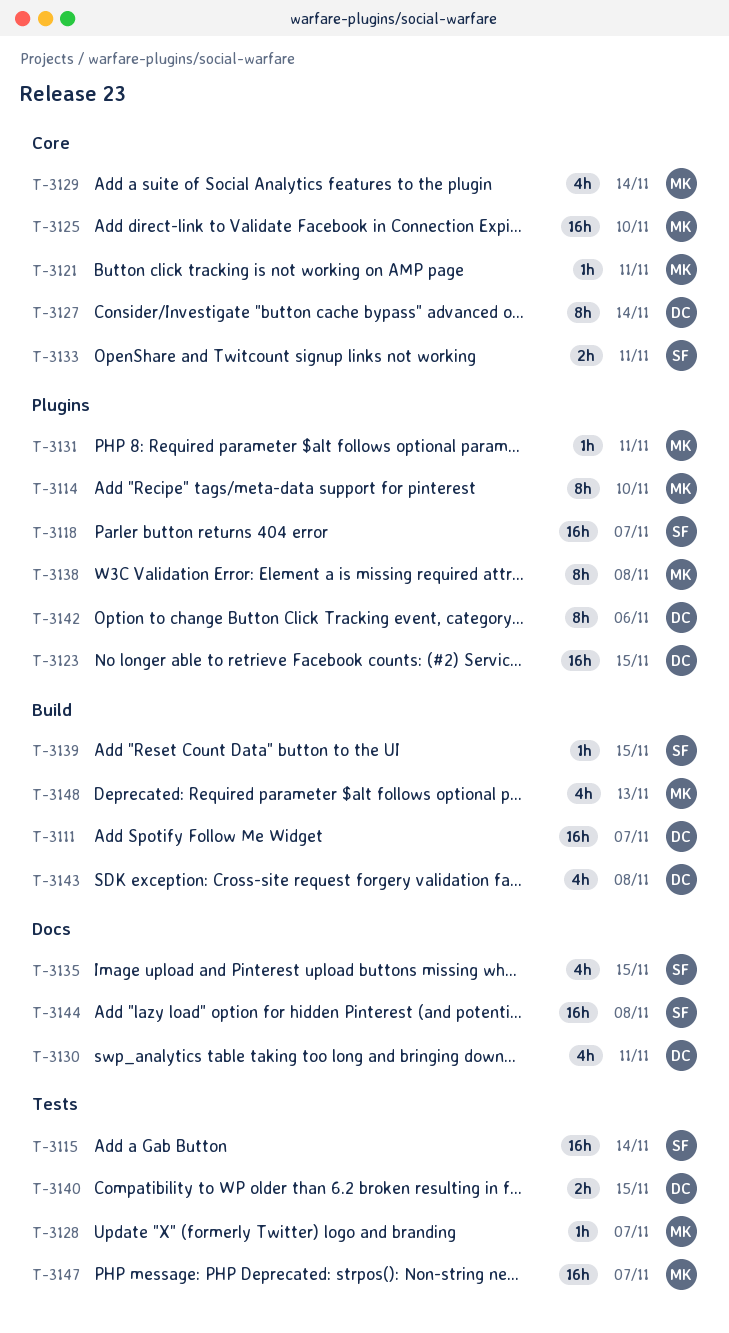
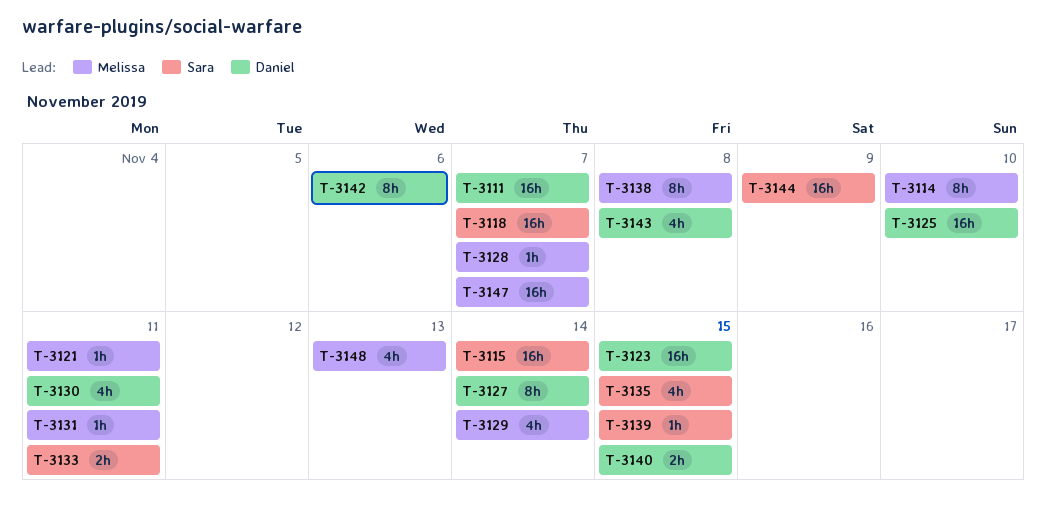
T-3125, owner: Melissa -> Daniel
T-3144, due: Nov 8 -> Nov 9

